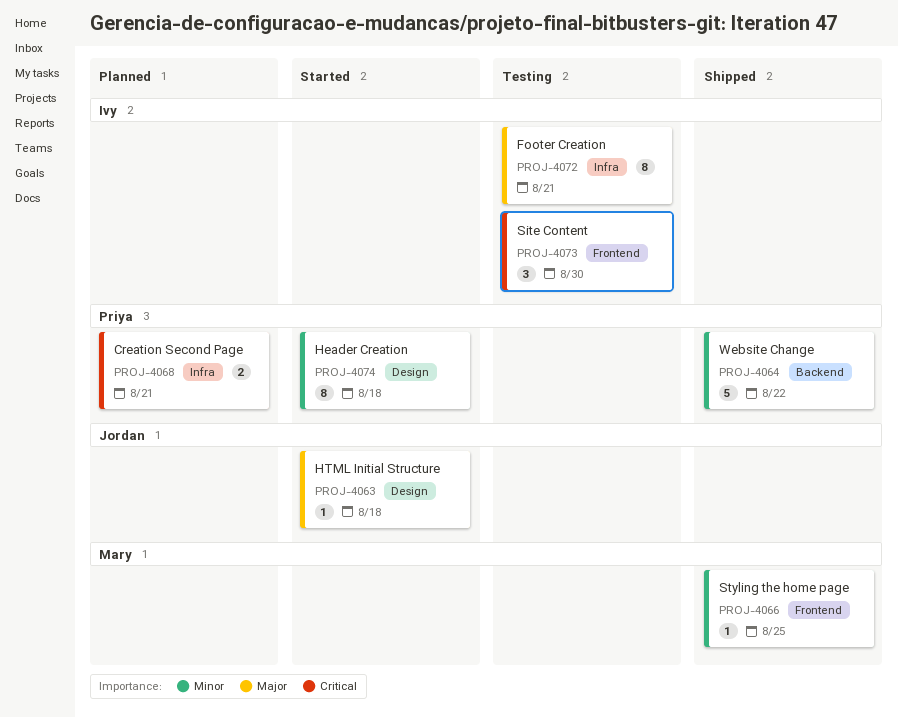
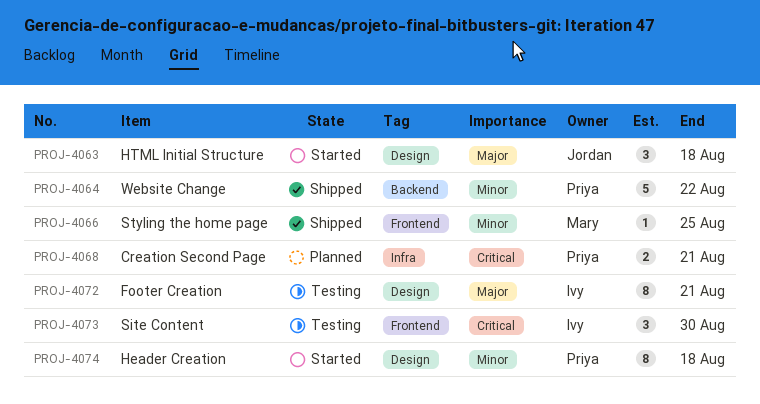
PROJ-4063, estimate: 1 -> 3
PROJ-4072, label: Infra -> Design

